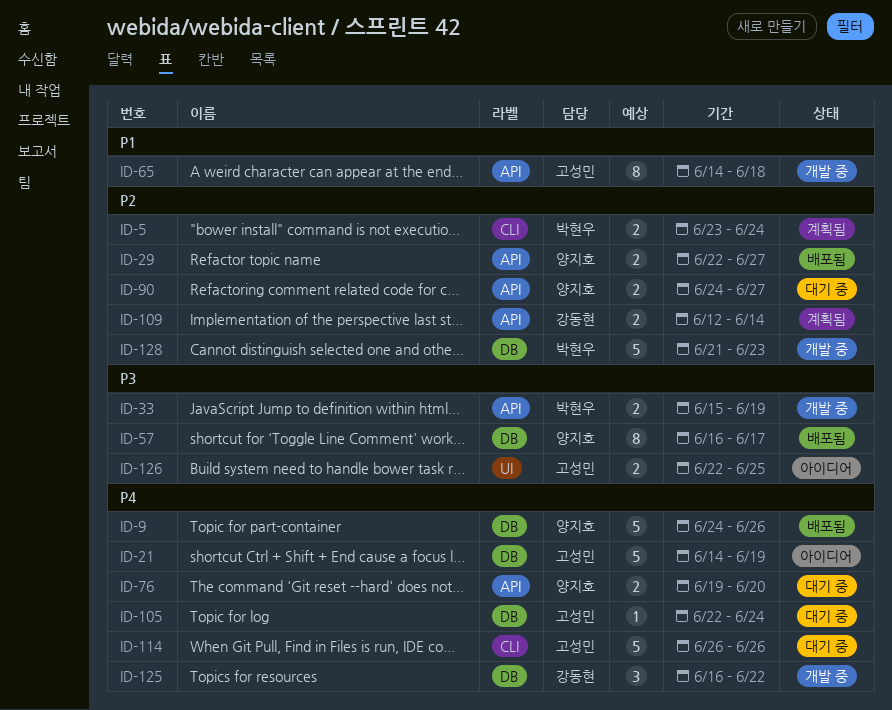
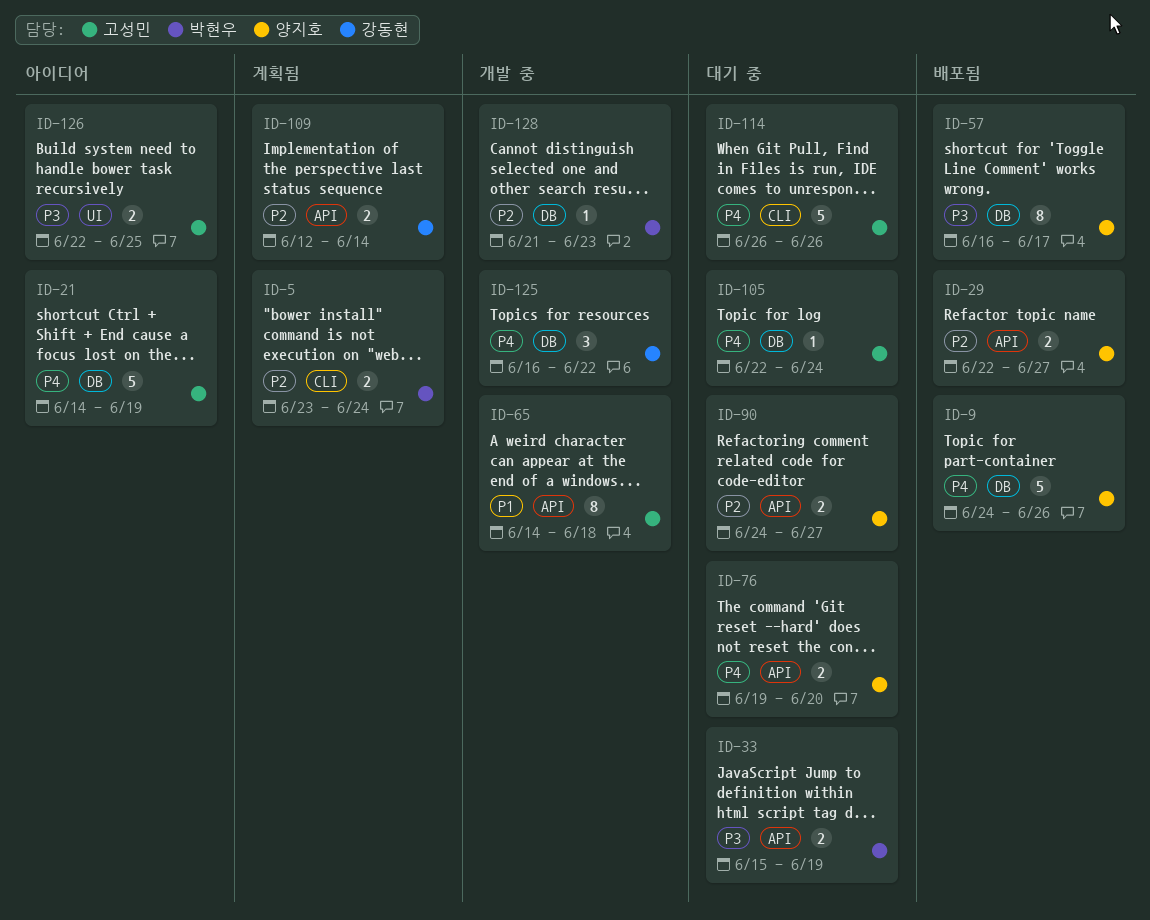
ID-33, status: 개발 중 -> 대기 중
ID-128, estimate: 5 -> 1

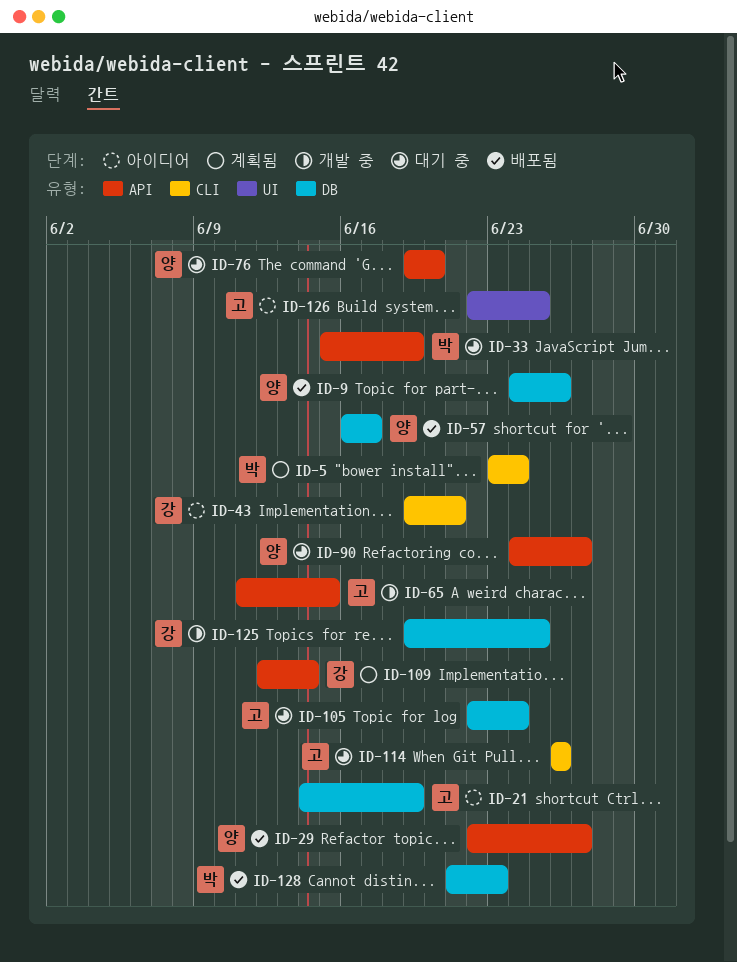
ID-43: none -> present
ID-65, start: Jun 14 -> Jun 11
ID-65, due: Jun 18 -> Jun 15
ID-125, start: Jun 16 -> Jun 19
ID-125, due: Jun 22 -> Jun 25
ID-128, status: 개발 중 -> 배포됨

